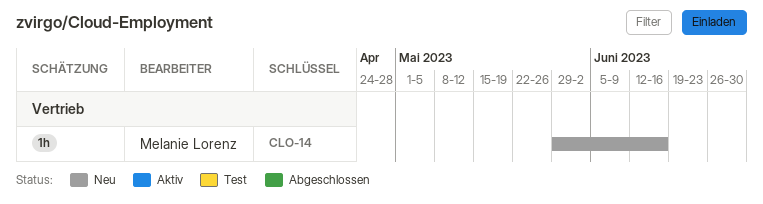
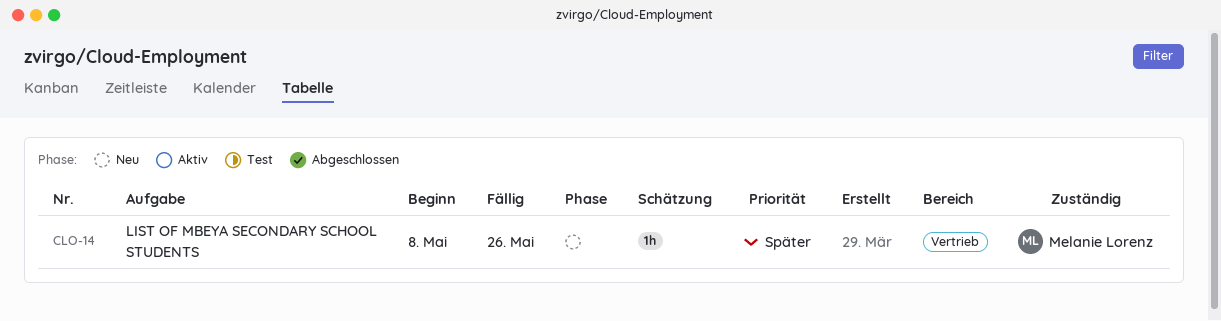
CLO-14, start: May 29 -> May 8
CLO-14, due: Jun 16 -> May 26

